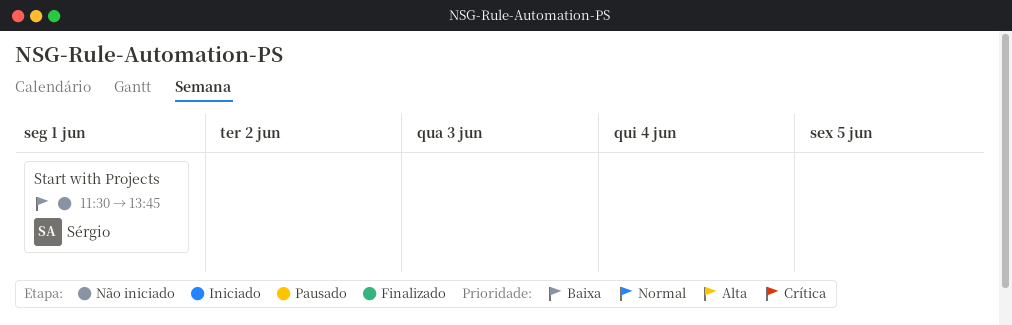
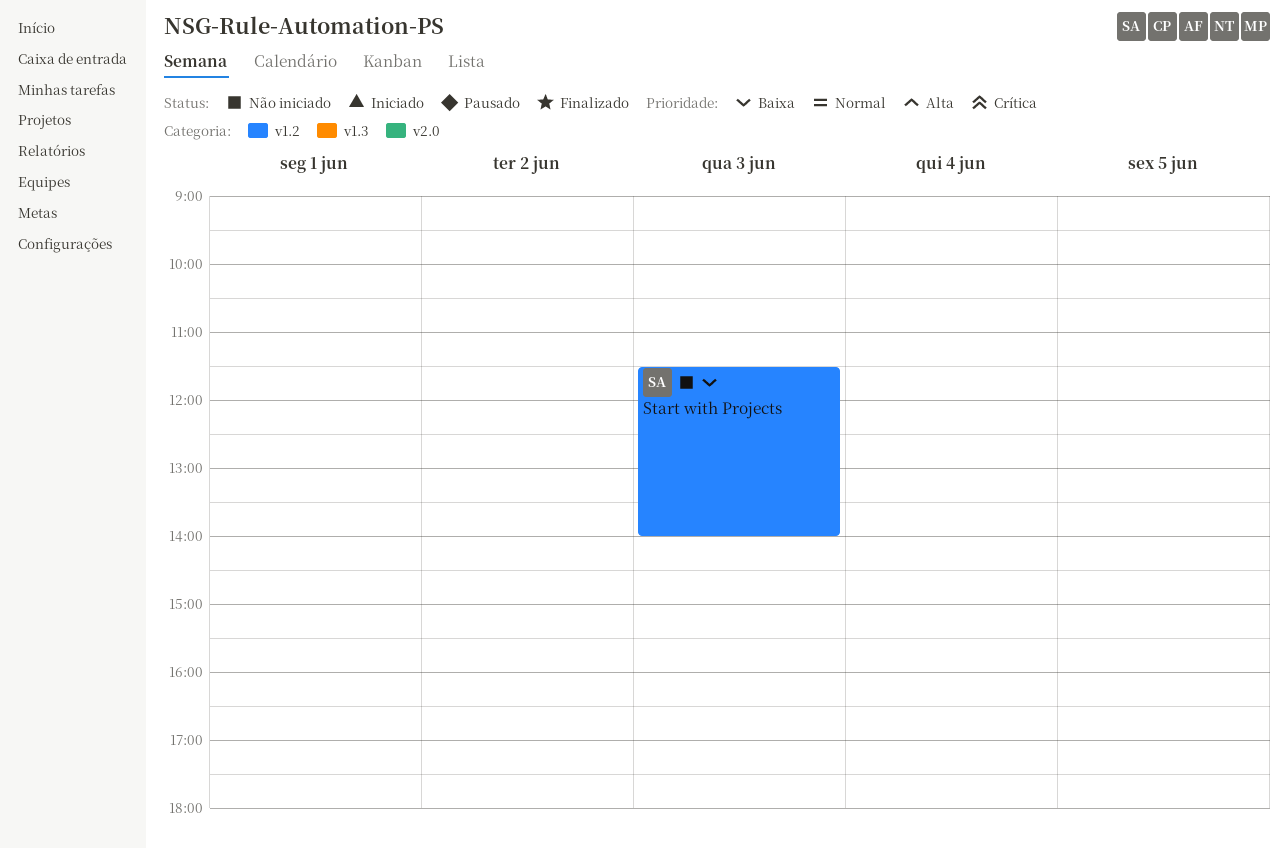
Start with Projects, day: Jun 1 -> Jun 3
Start with Projects, ends: 13:45 -> 14:00

